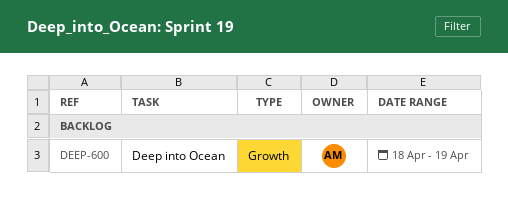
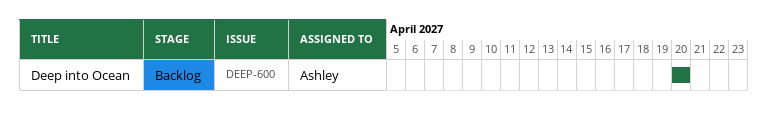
DEEP-600, start: Apr 18 -> Apr 20
DEEP-600, due: Apr 19 -> Apr 20

